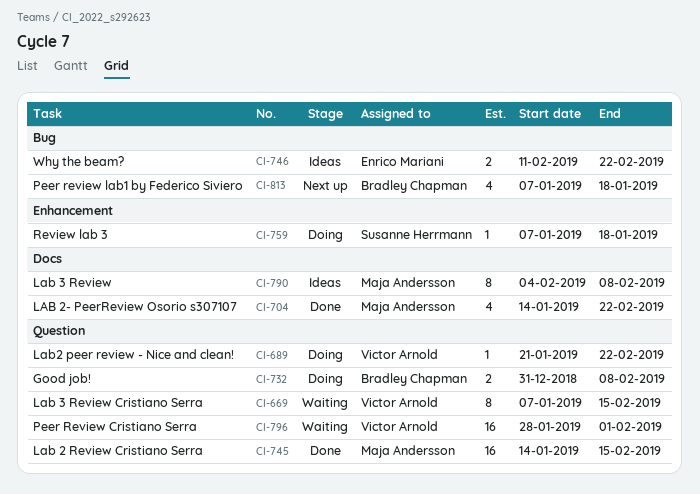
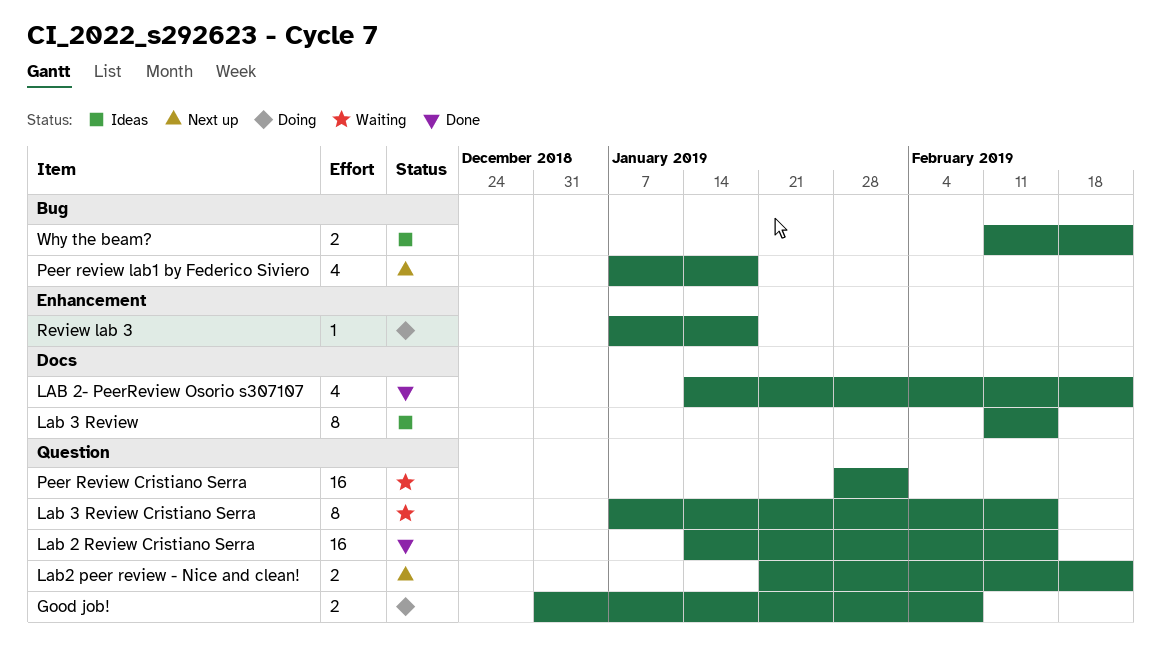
Lab 3 Review, start: Feb 4 -> Feb 11
Lab 3 Review, due: Feb 8 -> Feb 15
Lab2 peer review - Nice and clean!, status: Doing -> Next up
Lab2 peer review - Nice and clean!, estimate: 1 -> 2

